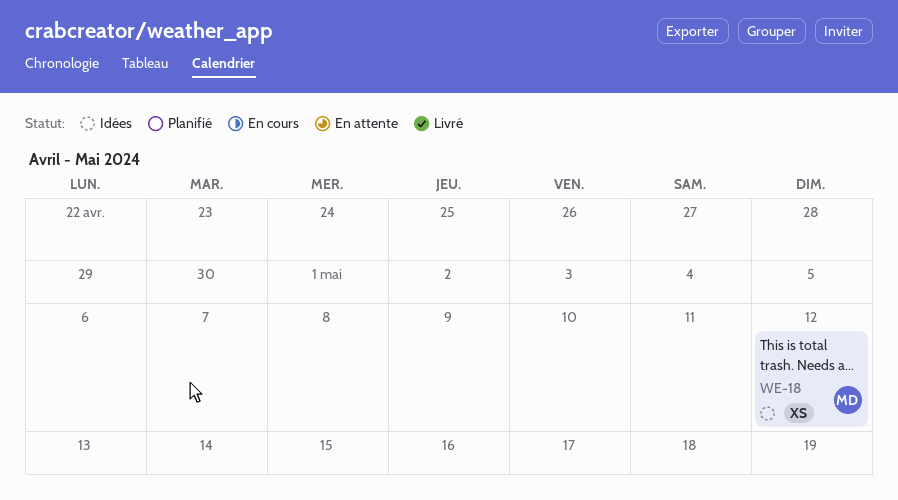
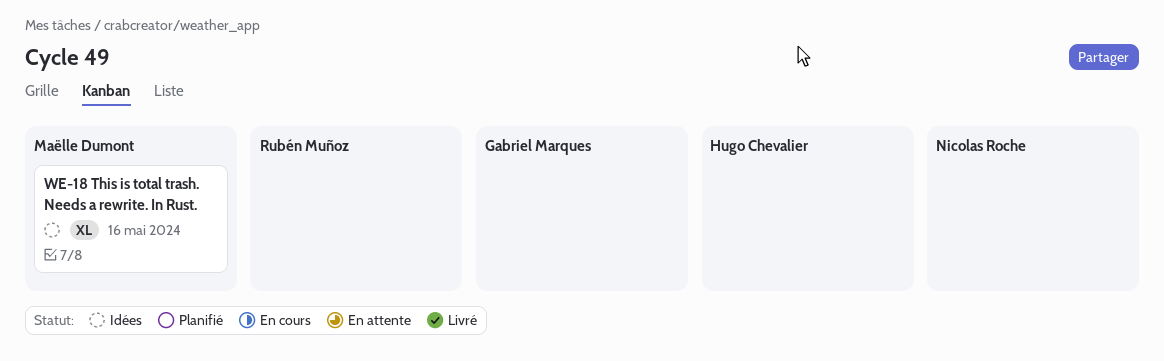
WE-18, estimate: XS -> XL
WE-18, due: May 12 -> May 16

